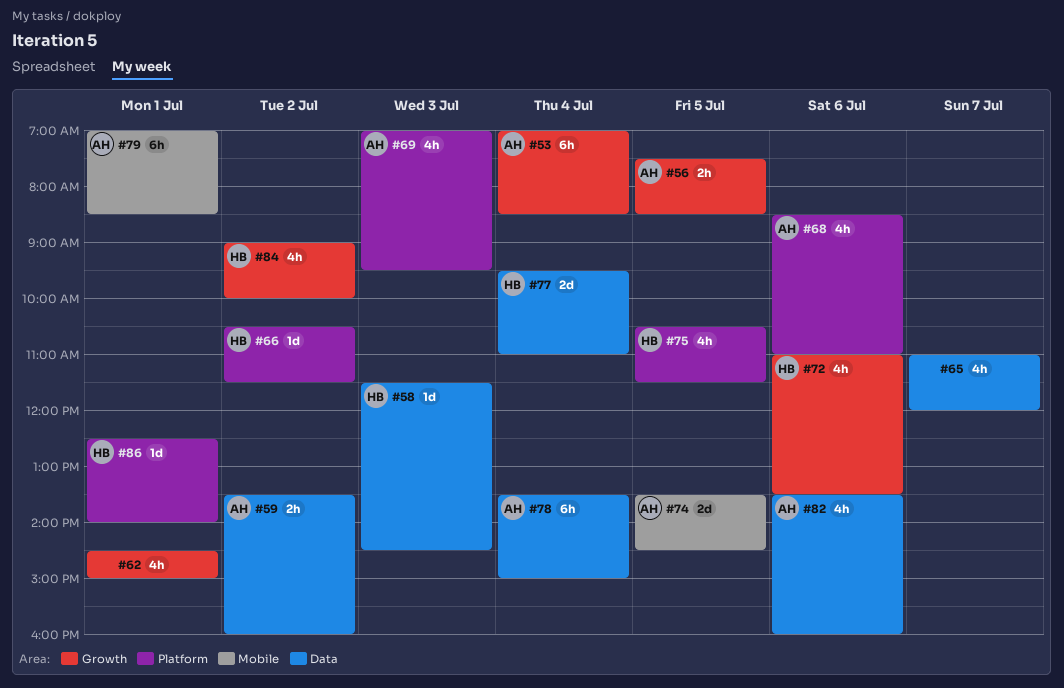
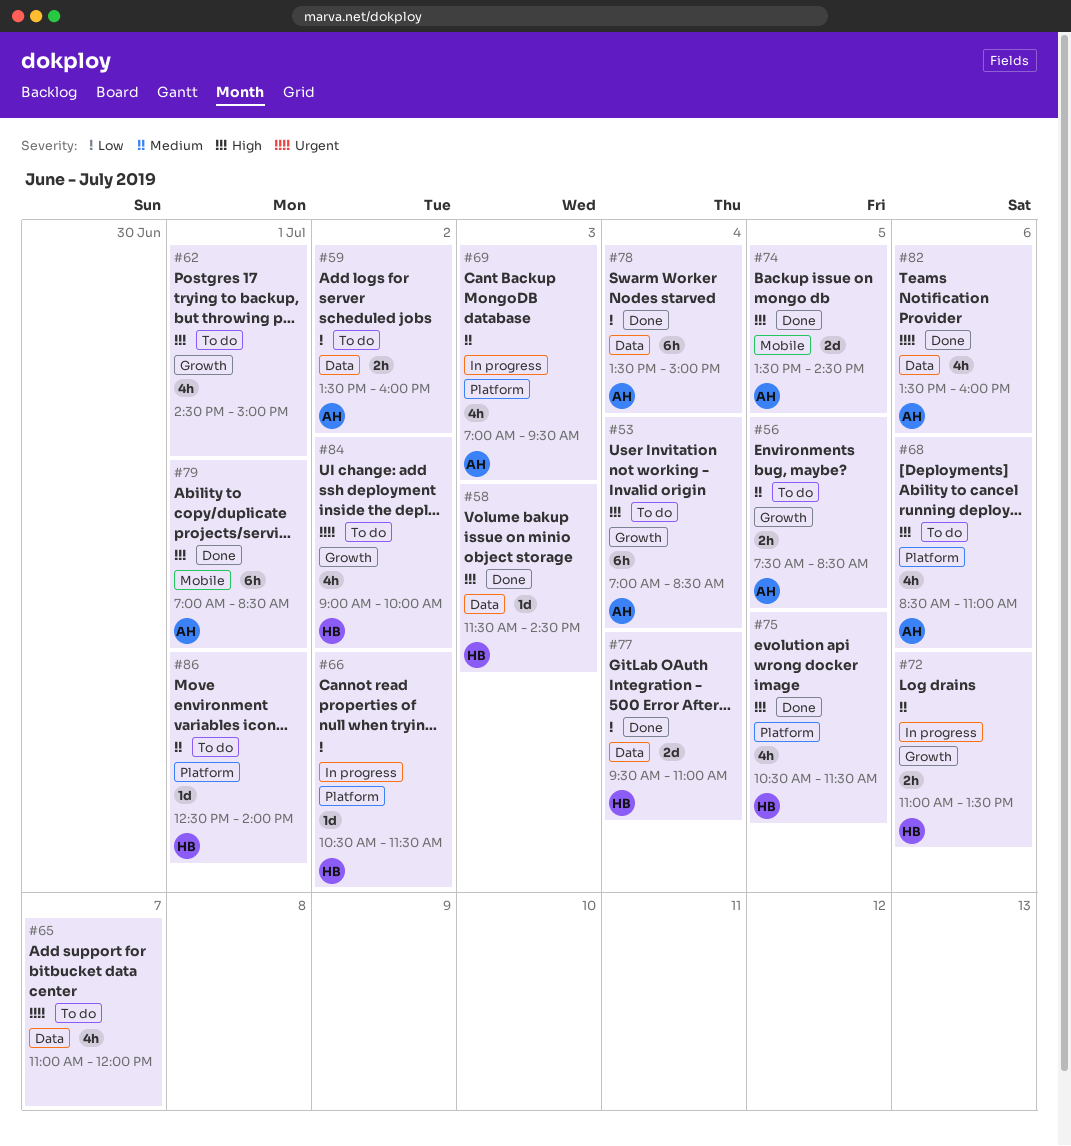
#72, estimate: 4h -> 2h

